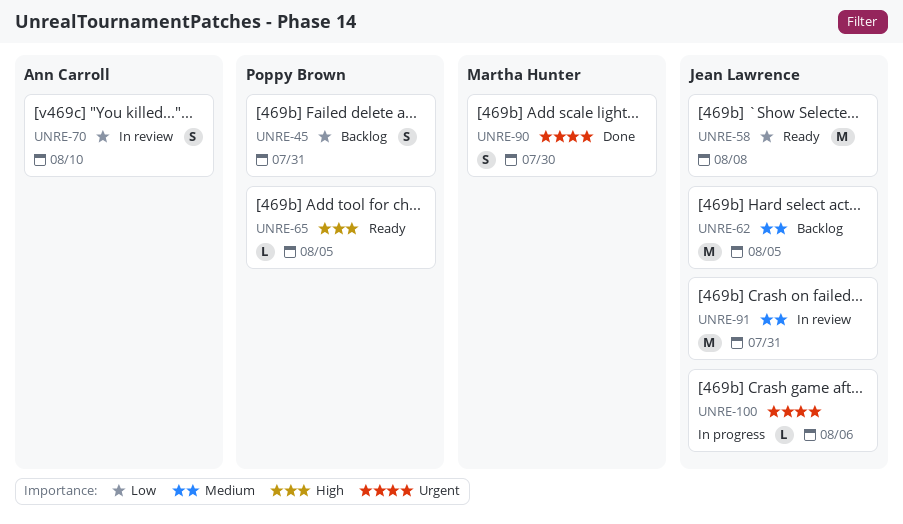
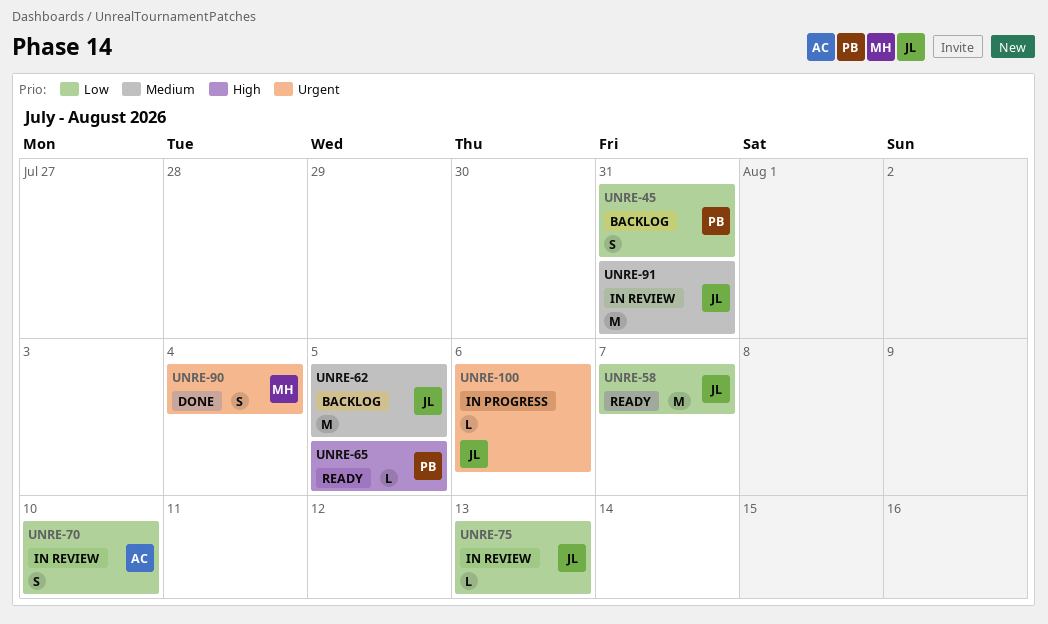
UNRE-58, due: Aug 8 -> Aug 7
UNRE-75: none -> present
UNRE-90, due: Jul 30 -> Aug 4

